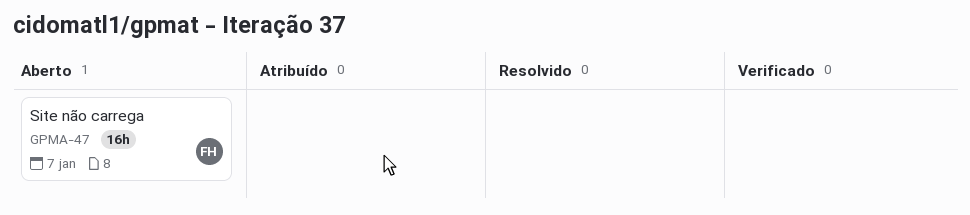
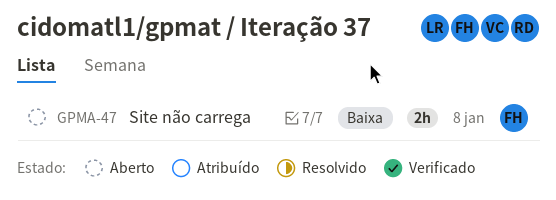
GPMA-47, estimate: 16h -> 2h
GPMA-47, due: Jan 7 -> Jan 8

